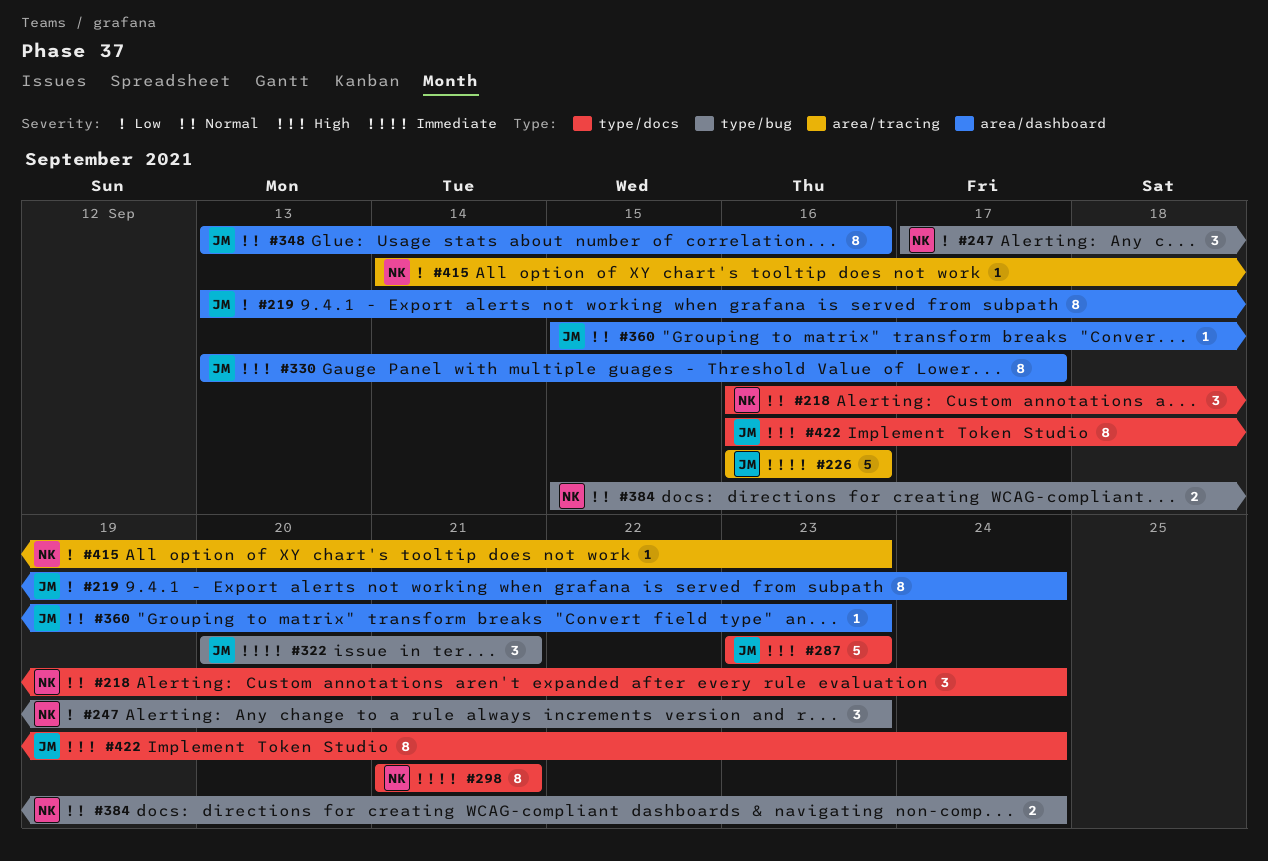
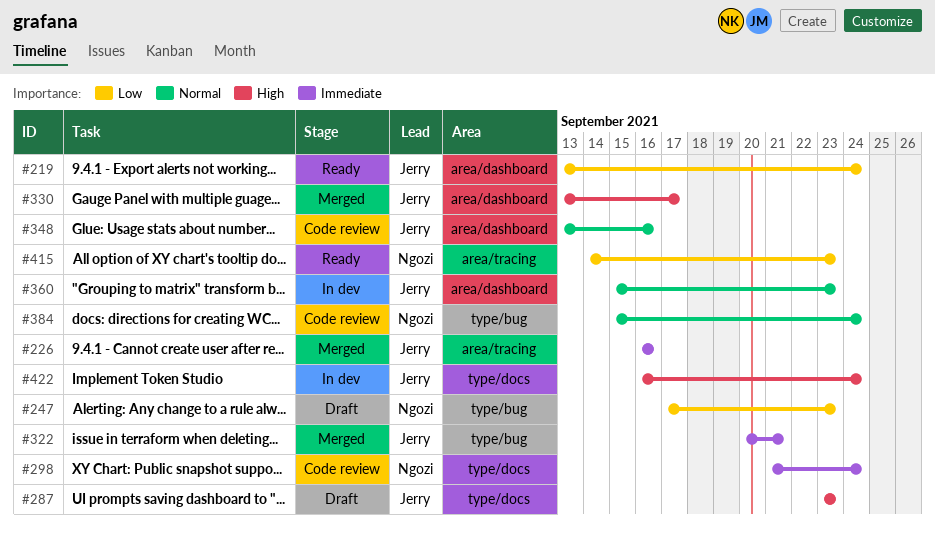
#218: present -> none
#298, due: Sep 21 -> Sep 24

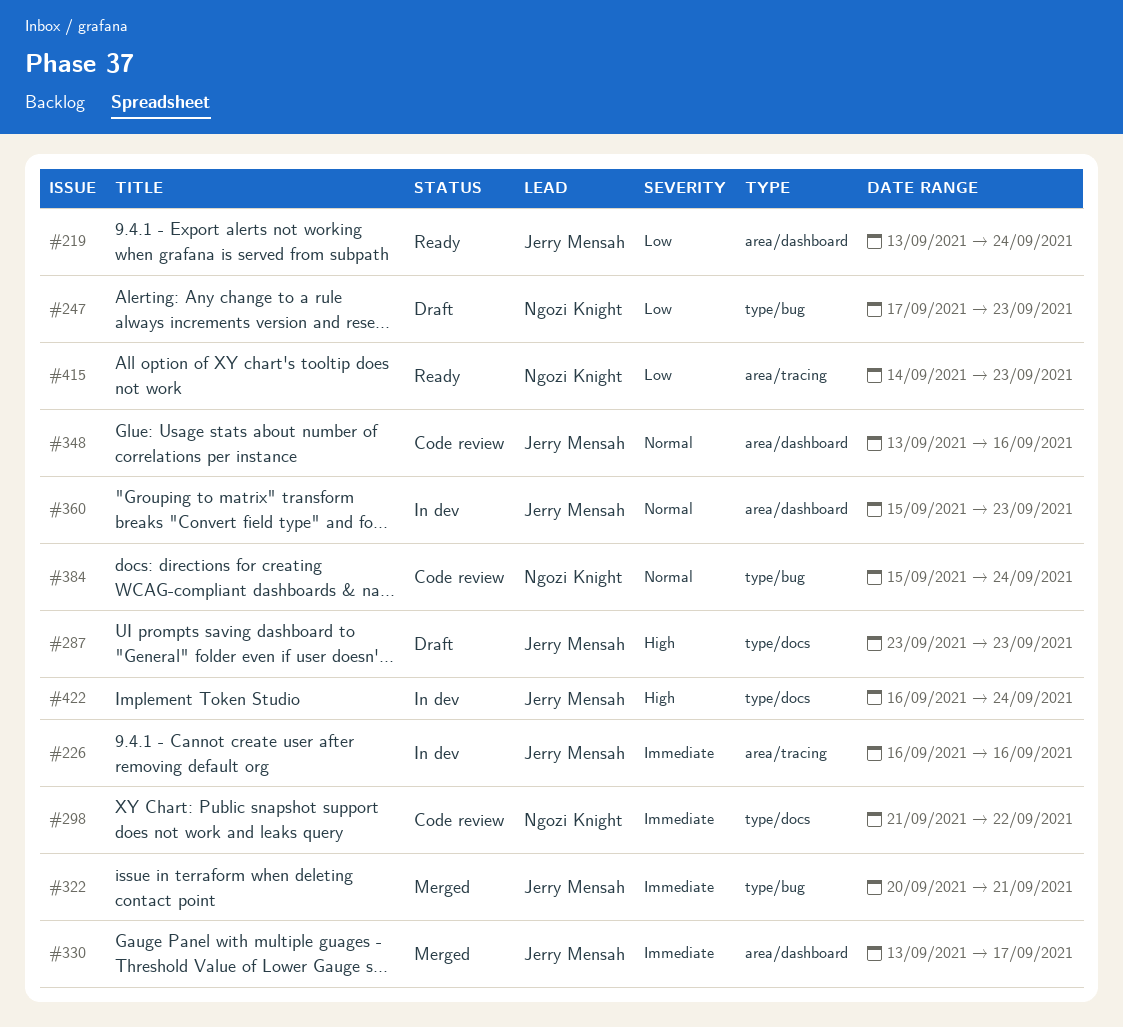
#226, status: Merged -> In dev
#298, due: Sep 24 -> Sep 22
#330, priority: High -> Immediate

